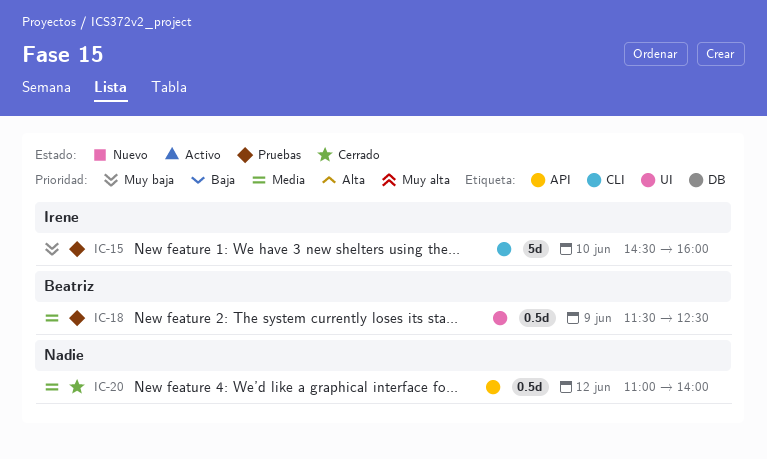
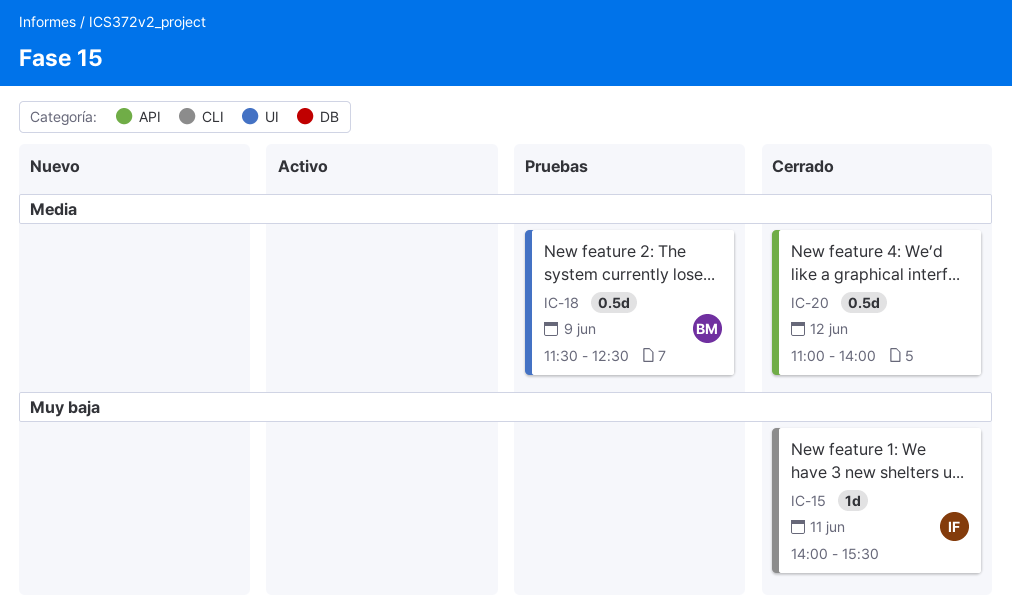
IC-15, status: Pruebas -> Cerrado
IC-15, estimate: 5d -> 1d
IC-15, day: Jun 10 -> Jun 11
IC-15, begins: 14:30 -> 14:00
IC-15, ends: 16:00 -> 15:30

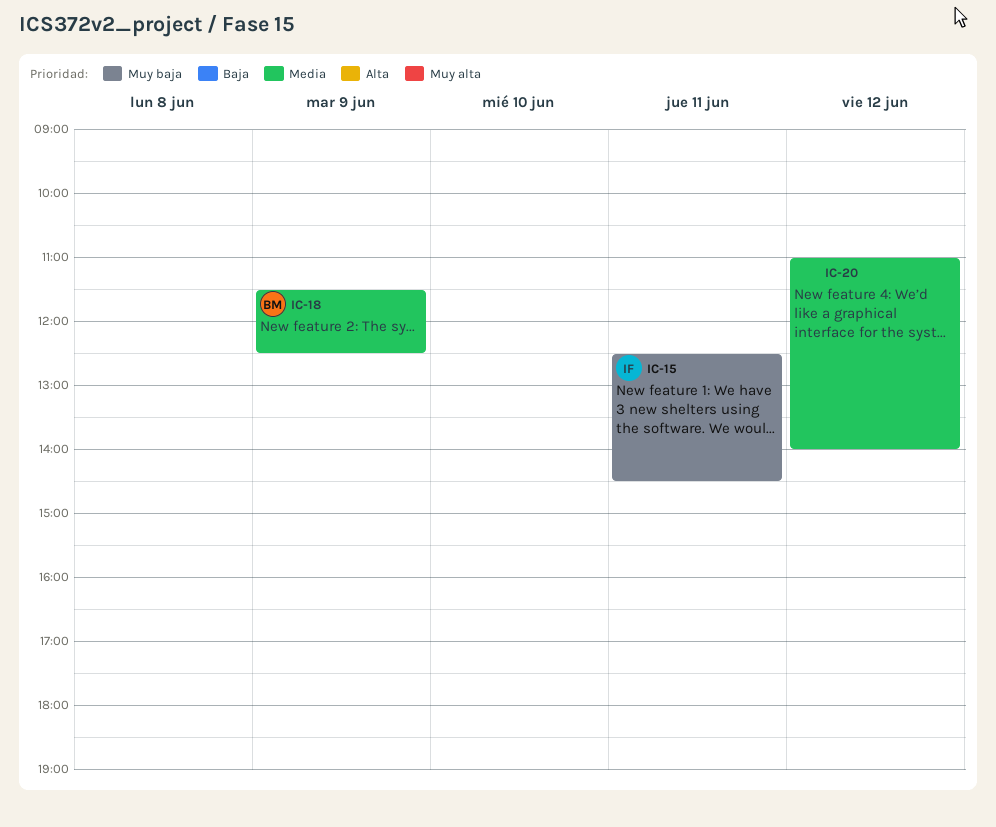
IC-15, begins: 14:00 -> 12:30
IC-15, ends: 15:30 -> 14:30

